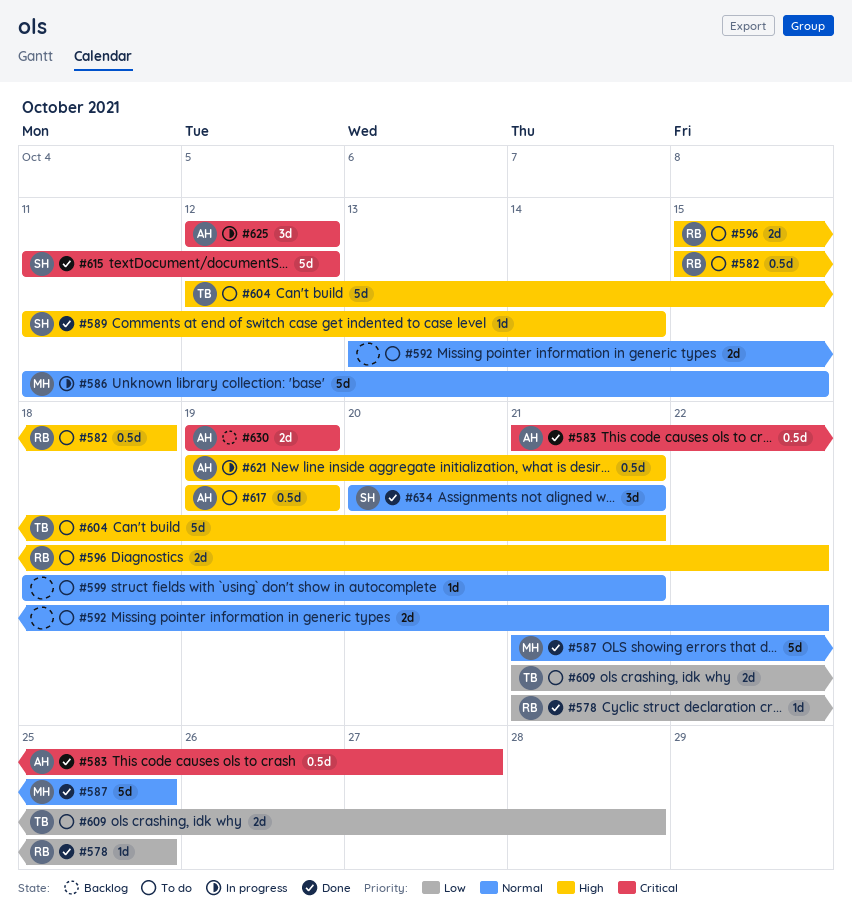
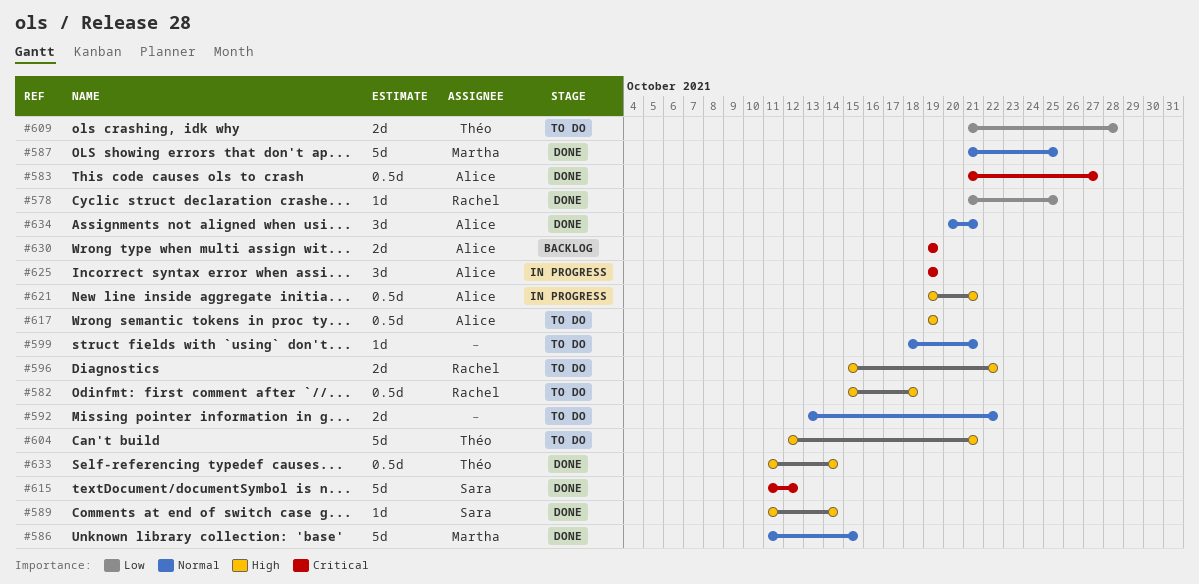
#586, status: In progress -> Done
#625, start: Oct 12 -> Oct 19
#625, due: Oct 12 -> Oct 19
#633: none -> present
#634, owner: Sara -> Alice

